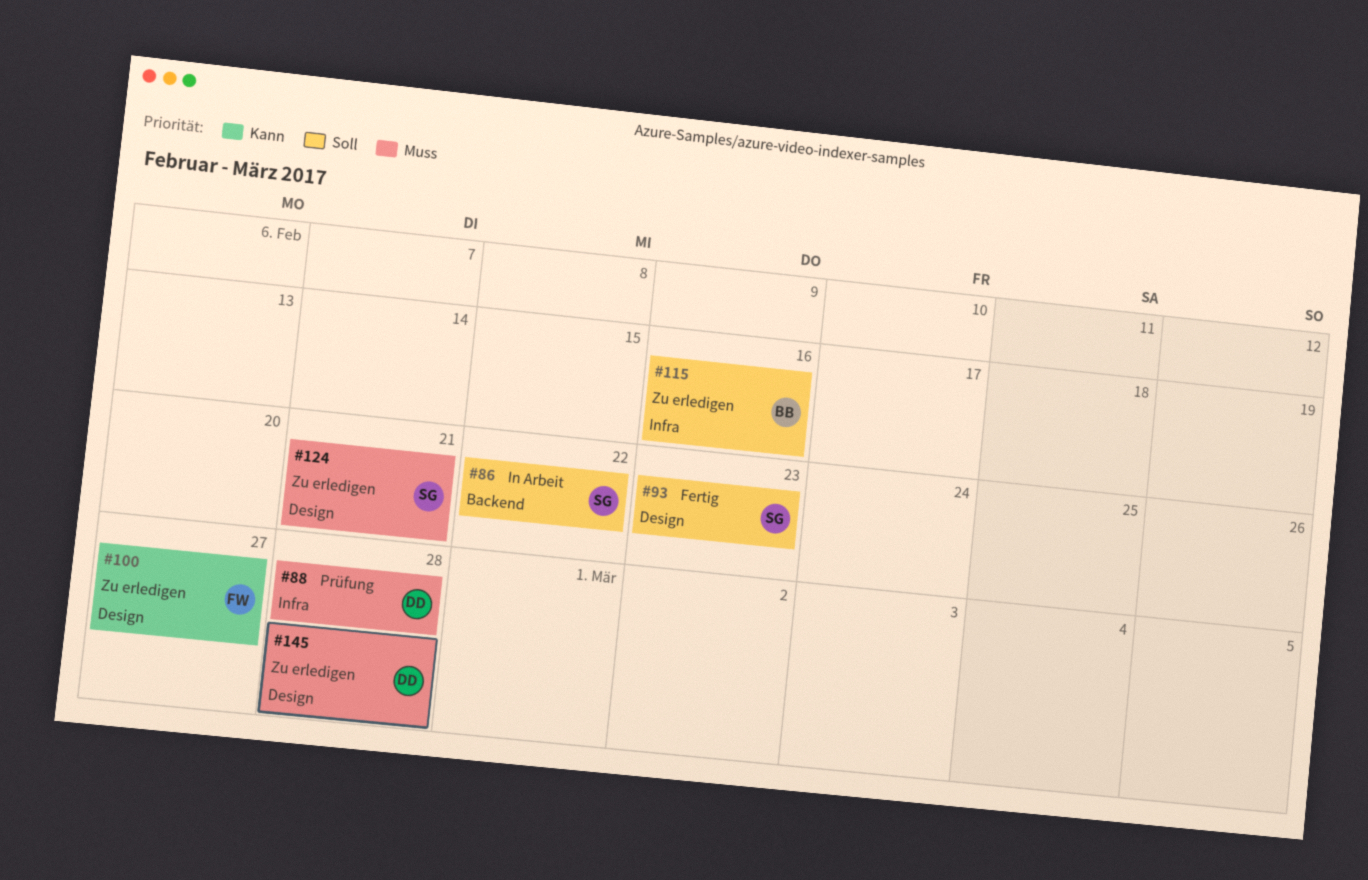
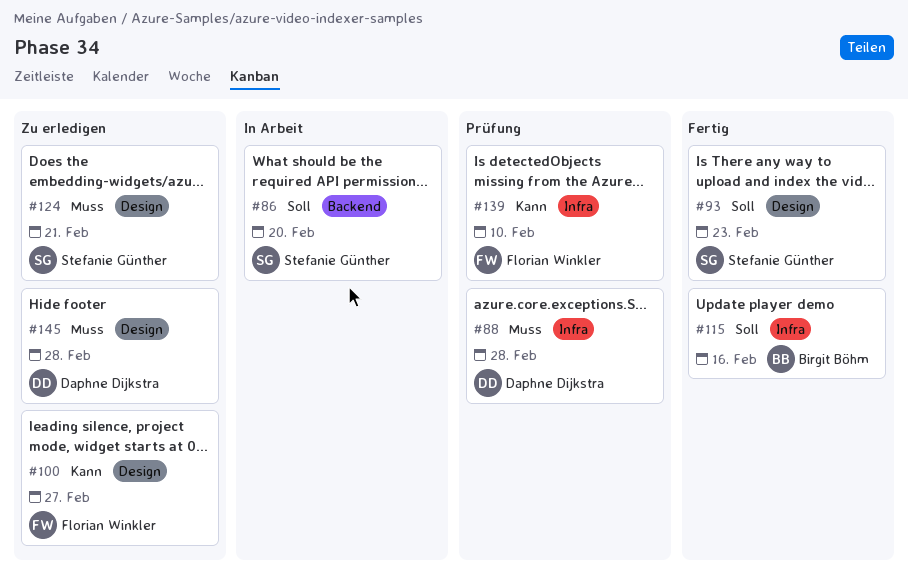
#86, due: Feb 22 -> Feb 20
#115, status: Zu erledigen -> Fertig
#139: none -> present

